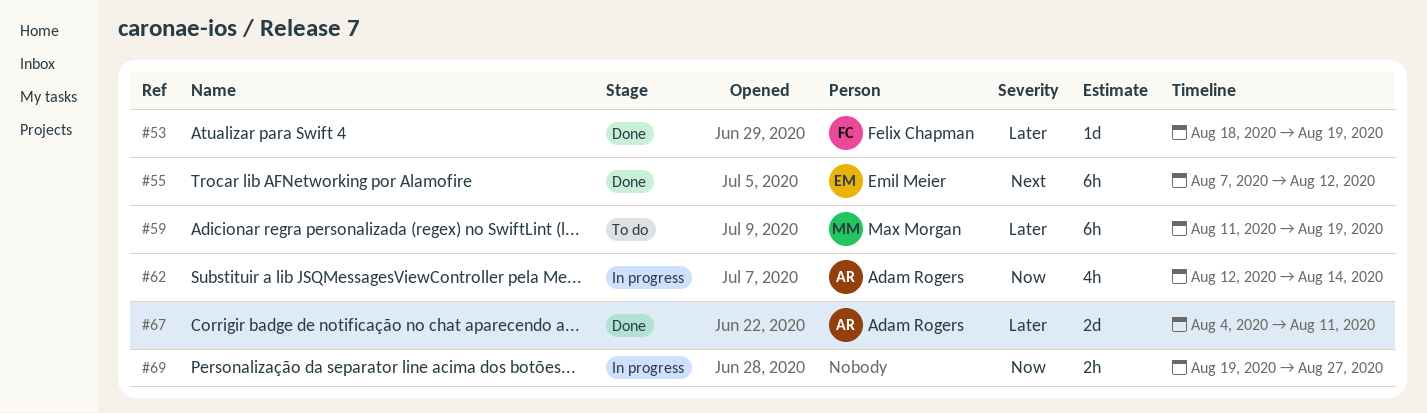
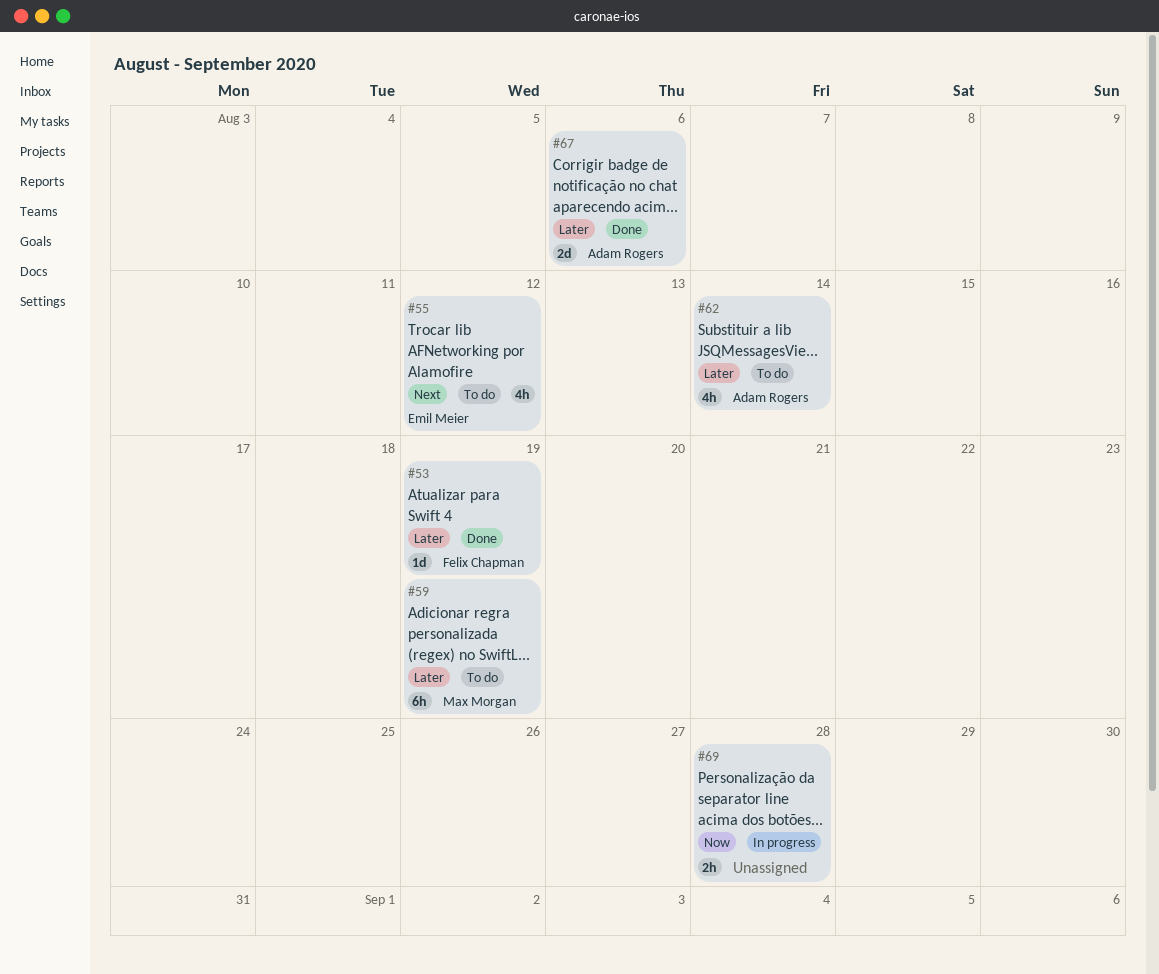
#55, status: Done -> To do
#55, estimate: 6h -> 4h
#62, status: In progress -> To do
#62, priority: Now -> Later
#67, due: Aug 11 -> Aug 6
#69, due: Aug 27 -> Aug 28

